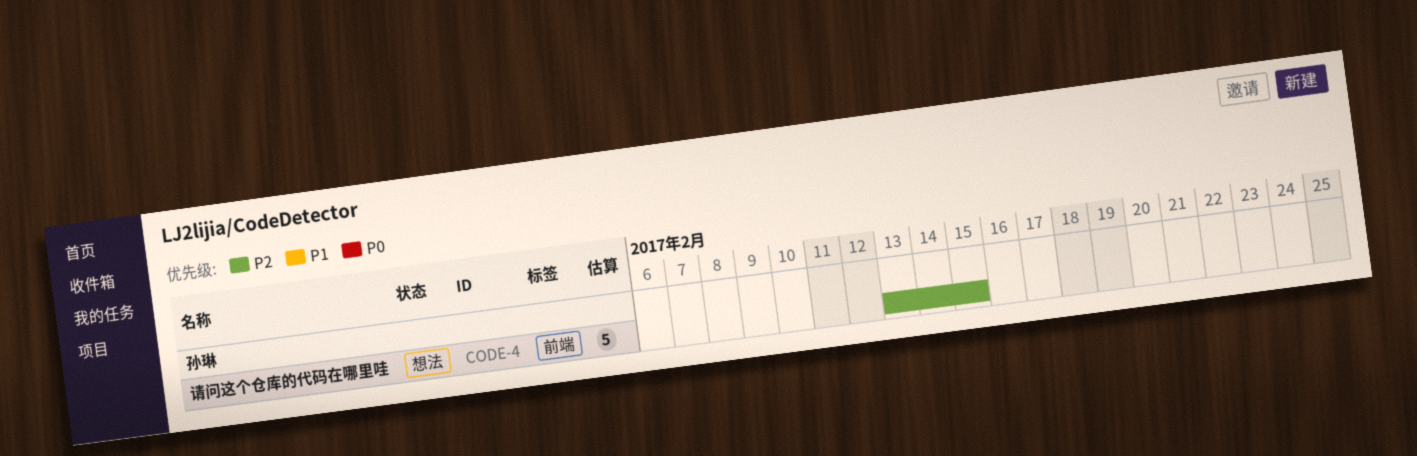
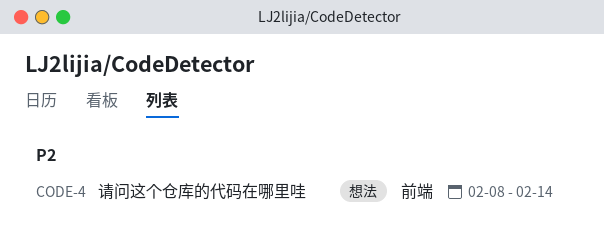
CODE-4, start: Feb 13 -> Feb 8
CODE-4, due: Feb 15 -> Feb 14

